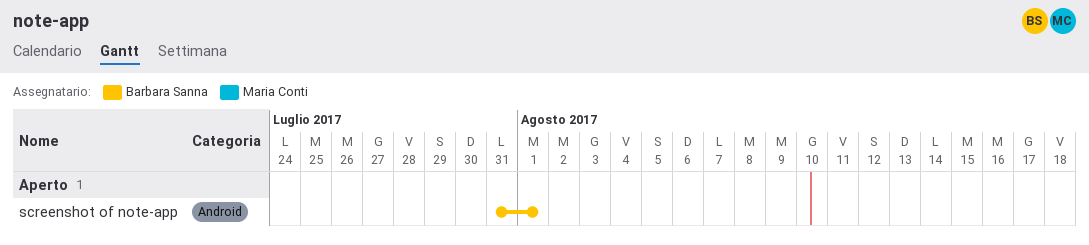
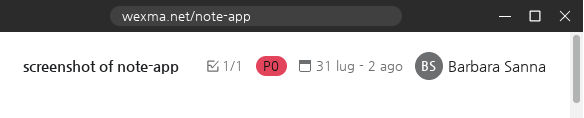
screenshot of note-app, due: Aug 1 -> Aug 2

